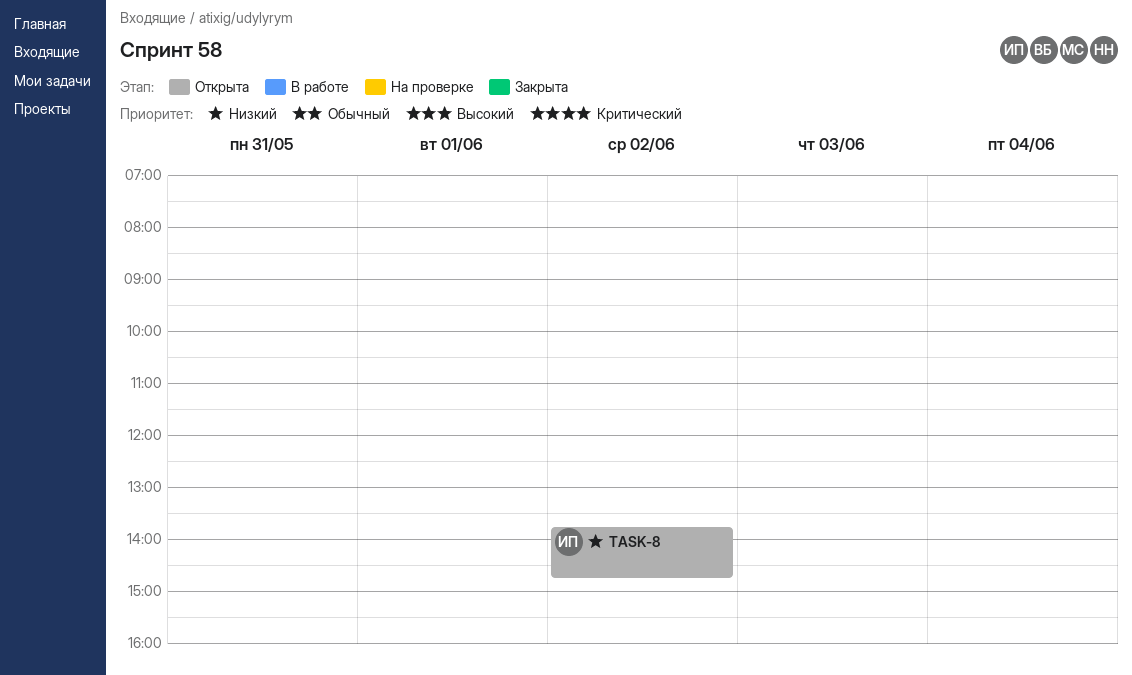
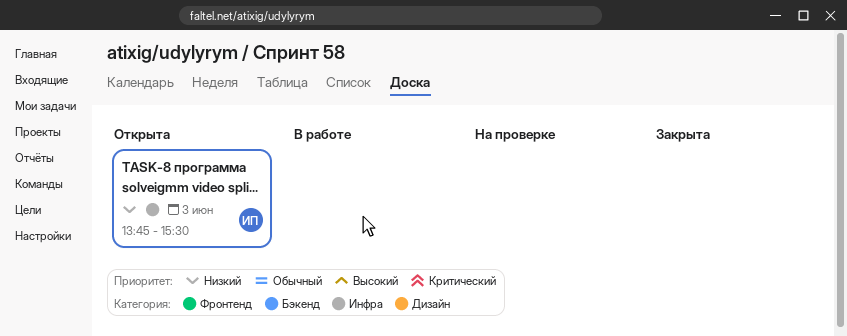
TASK-8, day: Jun 2 -> Jun 3
TASK-8, ends: 14:45 -> 15:30

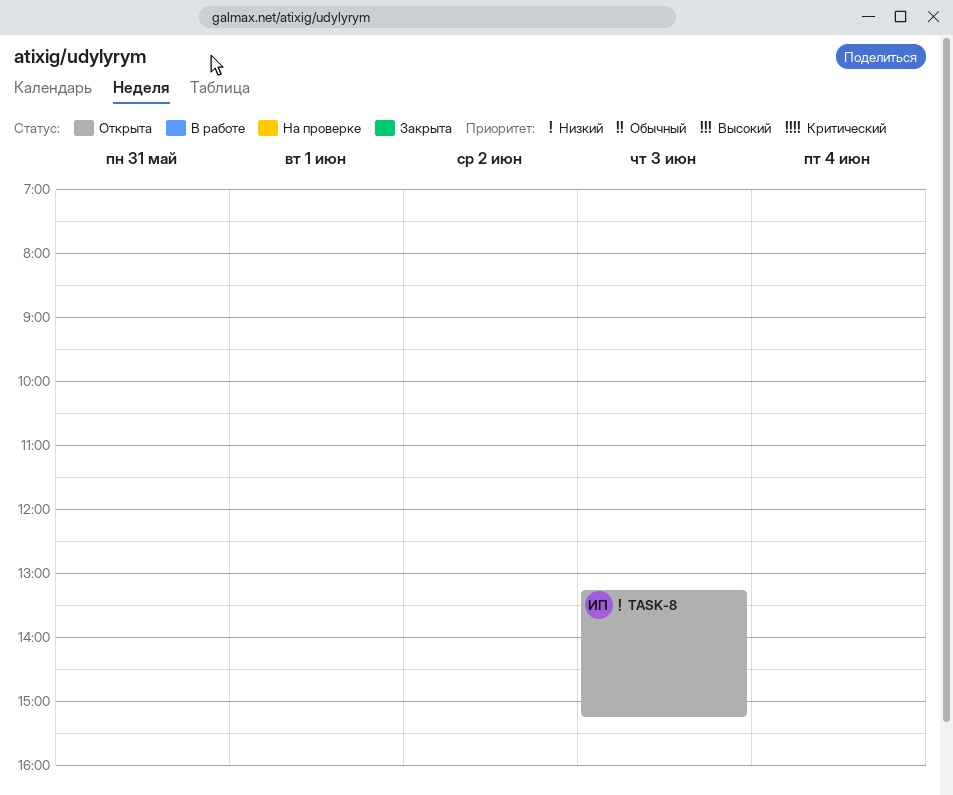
TASK-8, begins: 13:45 -> 13:15
TASK-8, ends: 15:30 -> 15:15

